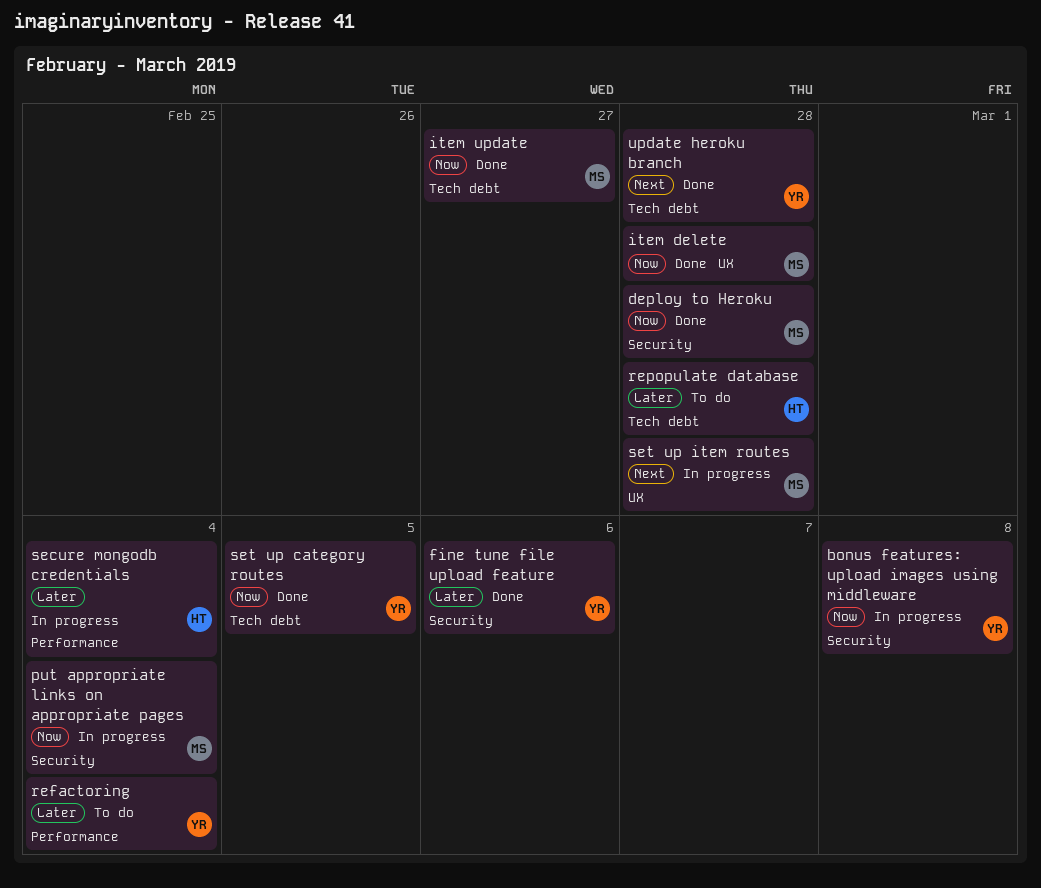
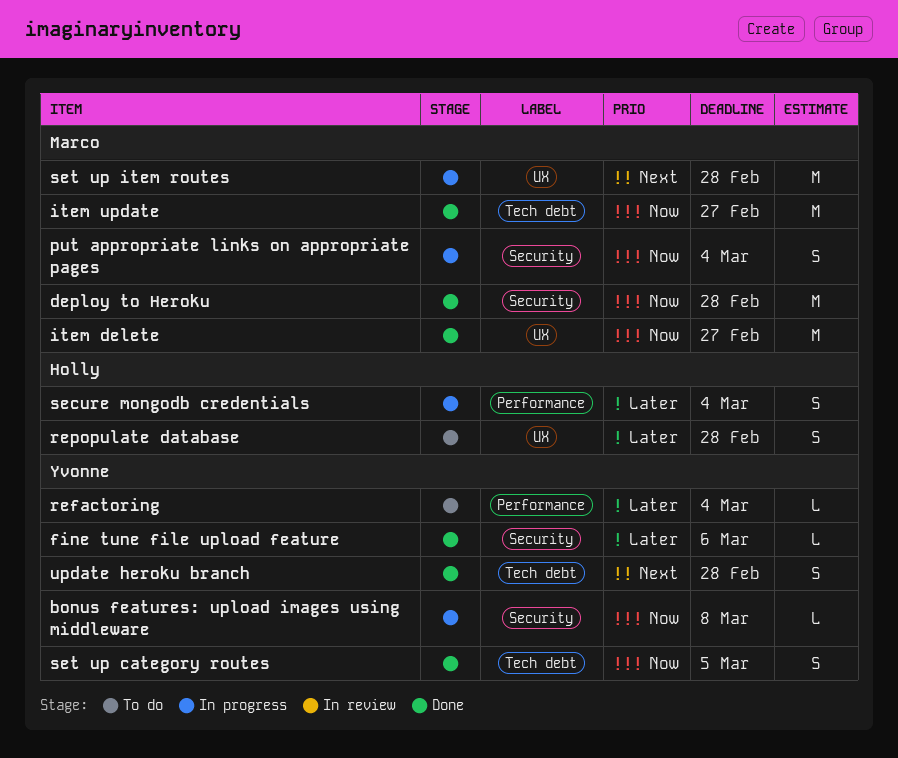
item delete, due: Feb 28 -> Feb 27
repopulate database, label: Tech debt -> UX

